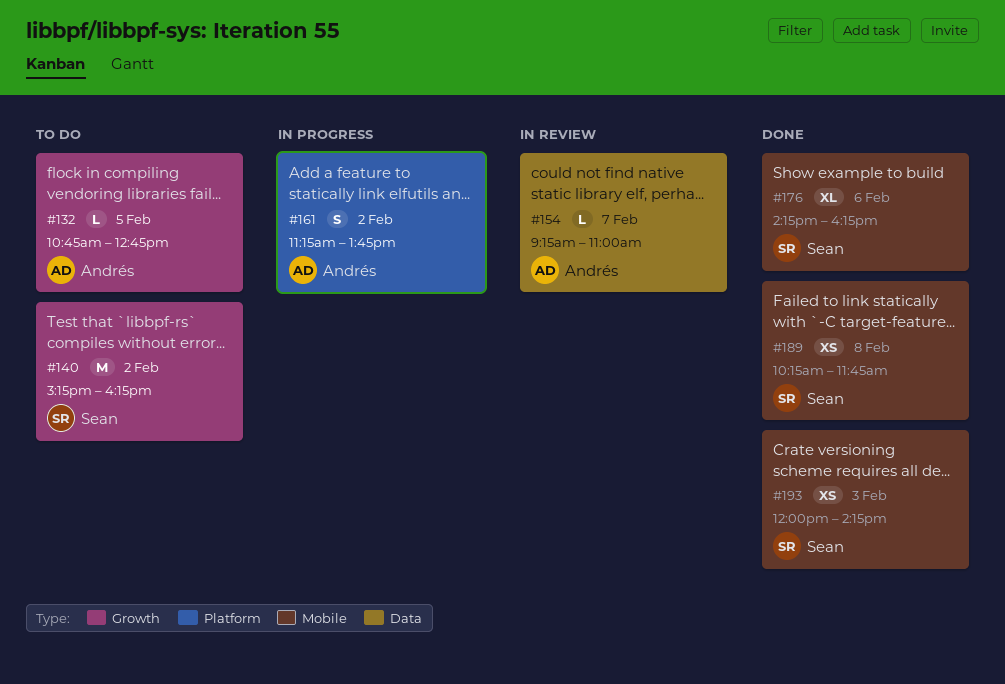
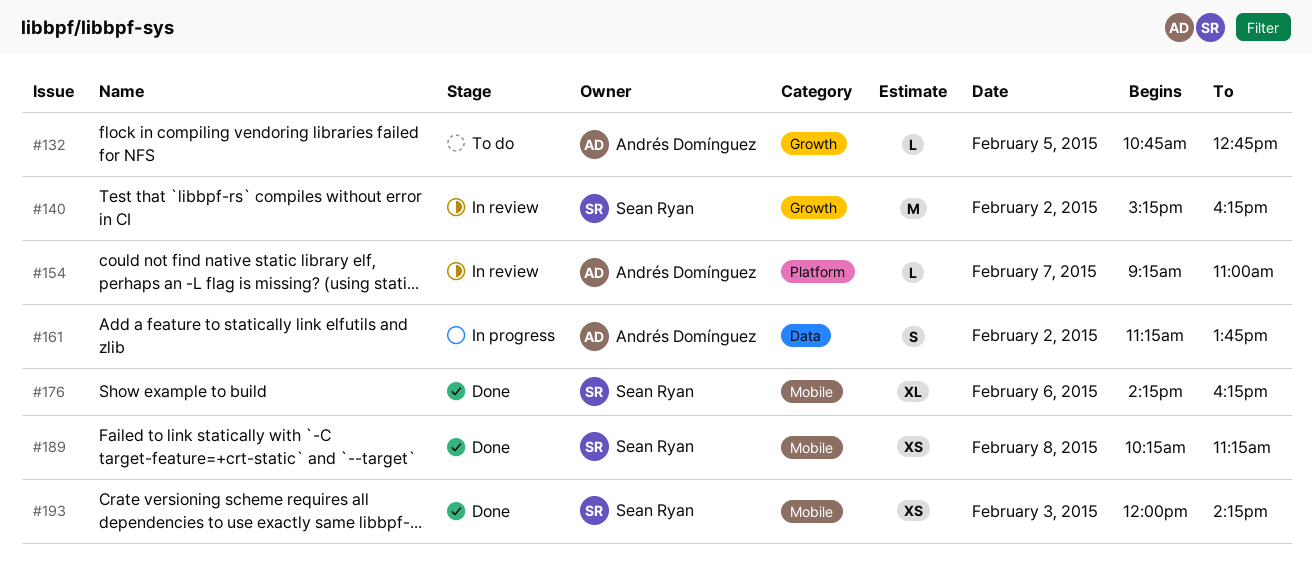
#140, status: To do -> In review
#154, label: Data -> Platform
#161, label: Platform -> Data
#189, ends: 11:45 -> 11:15

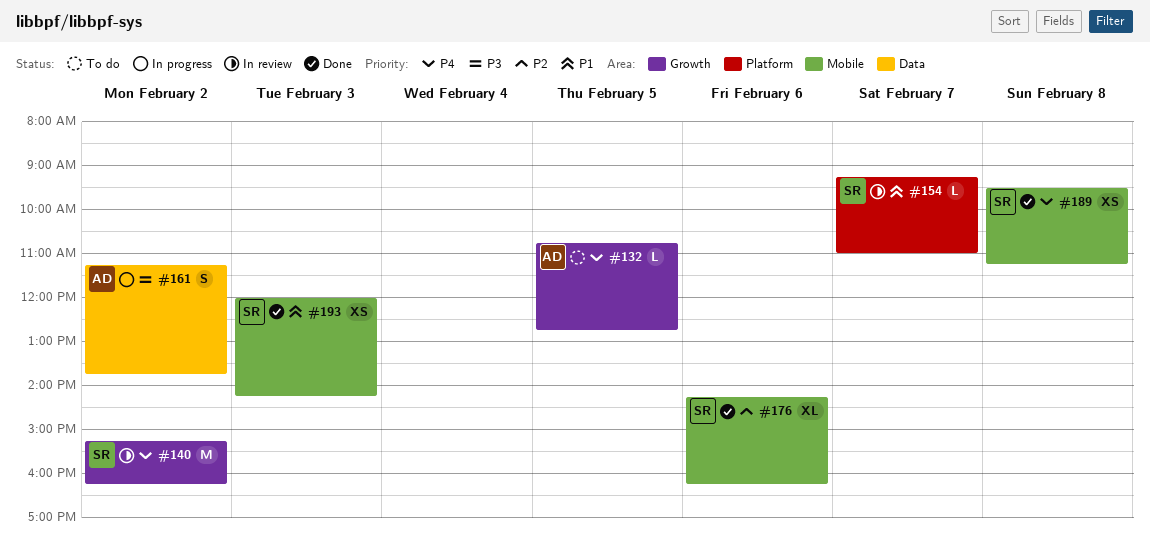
#154, owner: Andrés Domínguez -> Sean Ryan
#189, begins: 10:15 -> 09:30

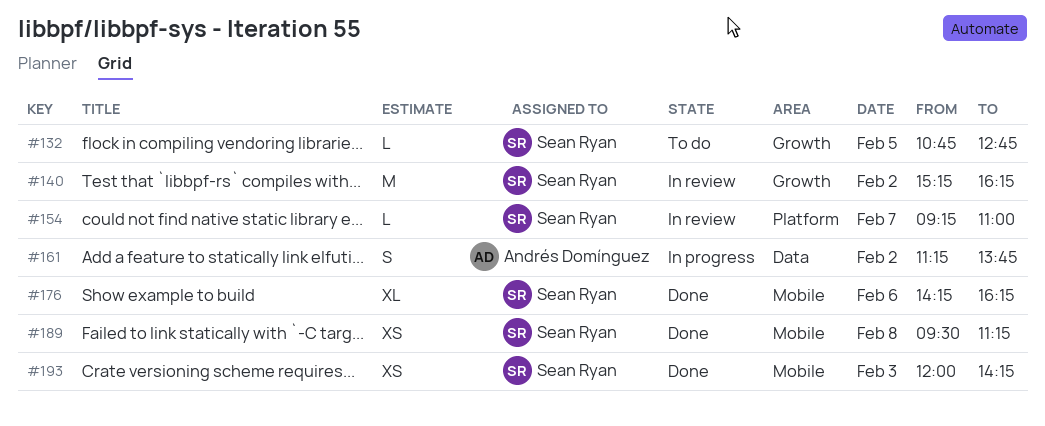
#132, owner: Andrés Domínguez -> Sean Ryan

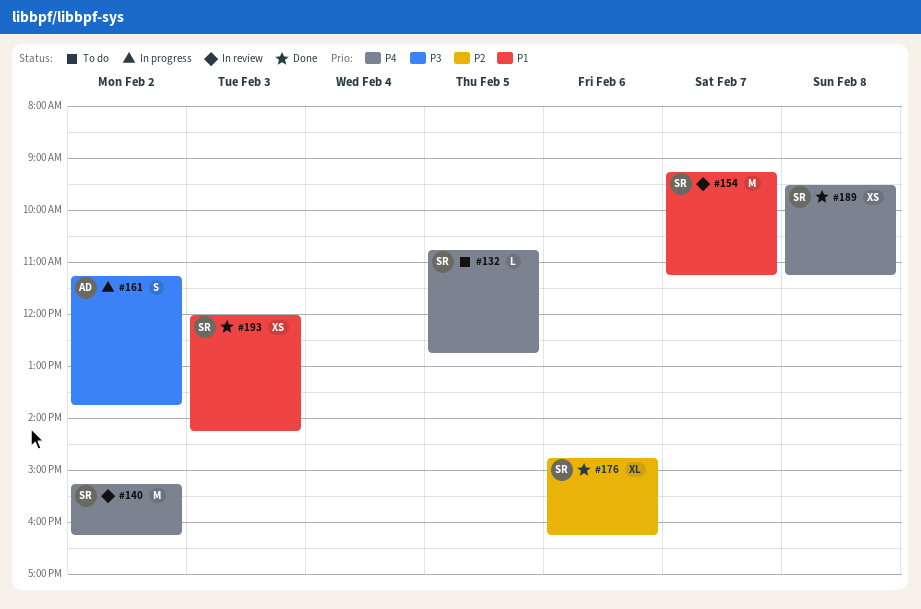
#154, estimate: L -> M
#154, ends: 11:00 -> 11:15
#176, begins: 14:15 -> 14:45

